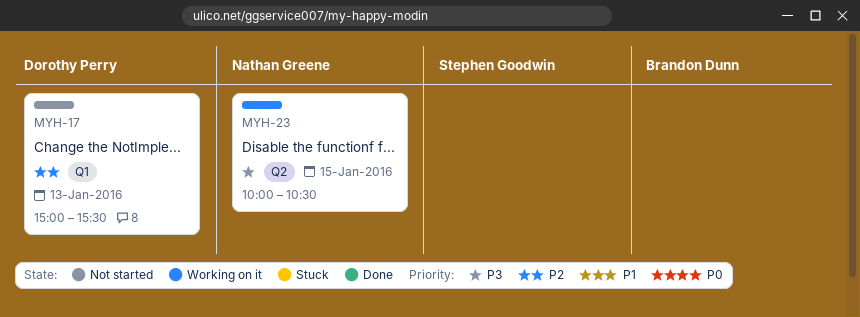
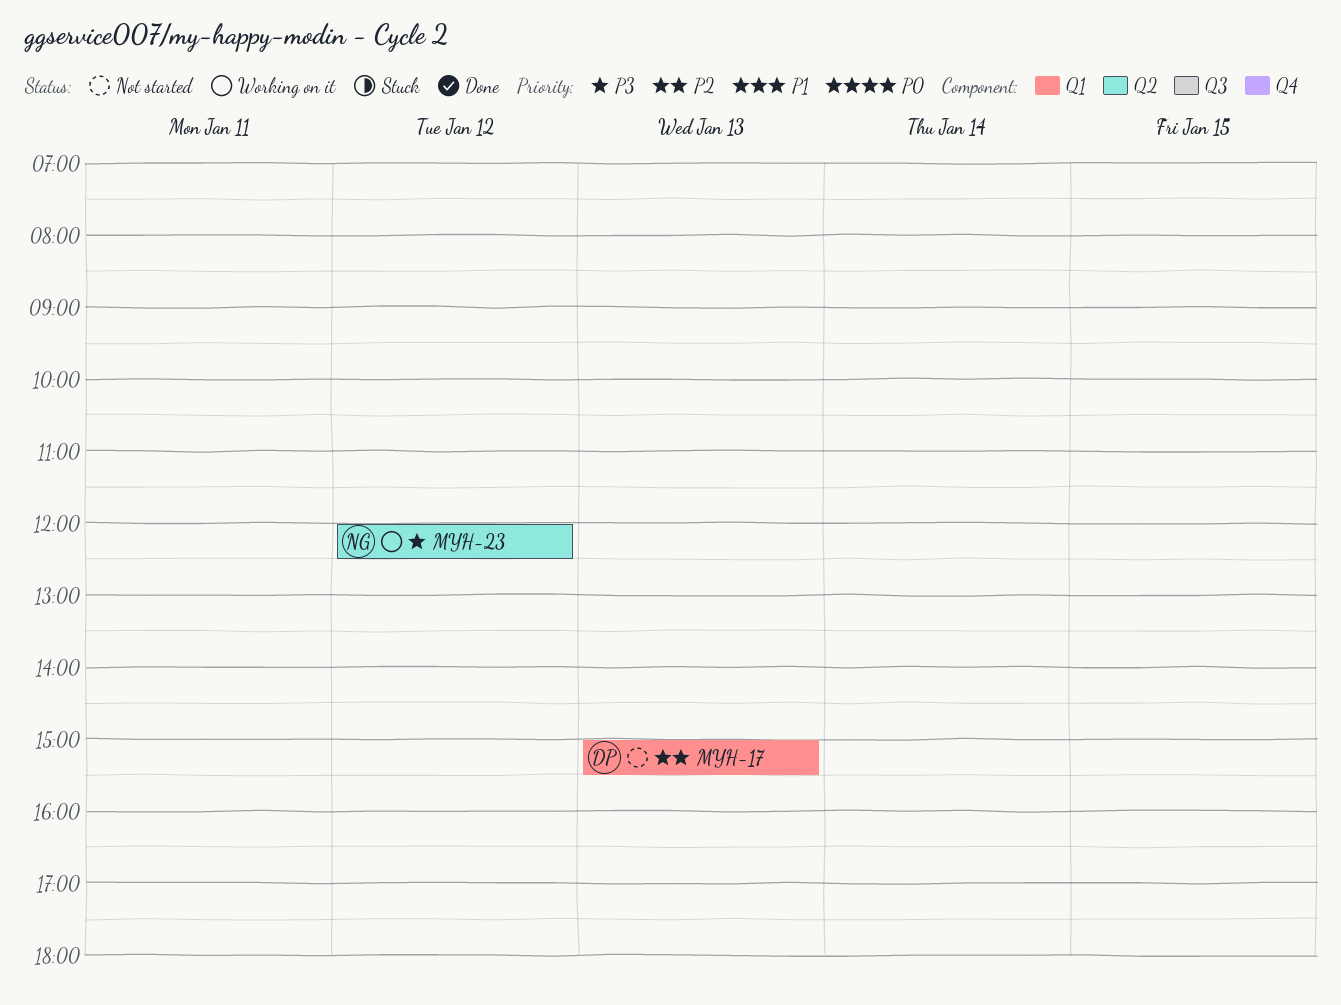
MYH-23, day: Jan 15 -> Jan 12
MYH-23, begins: 10:00 -> 12:00
MYH-23, ends: 10:30 -> 12:30

